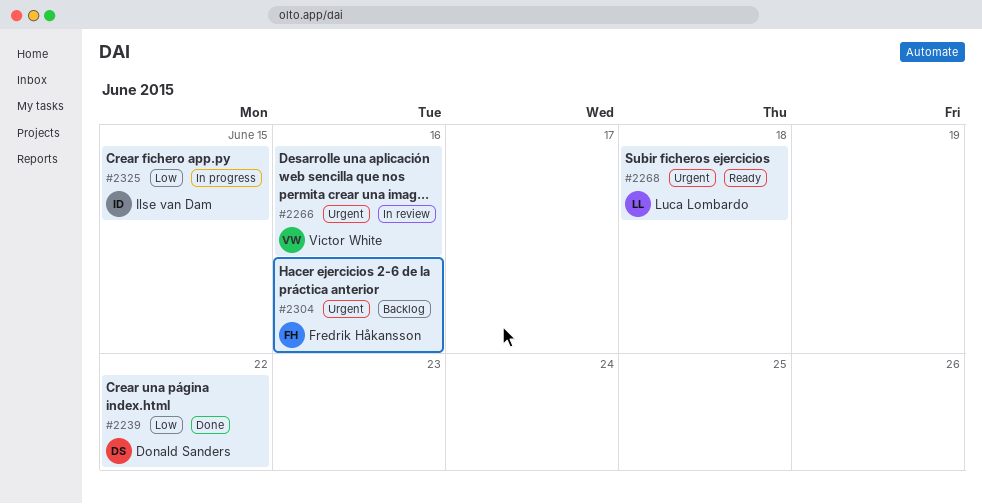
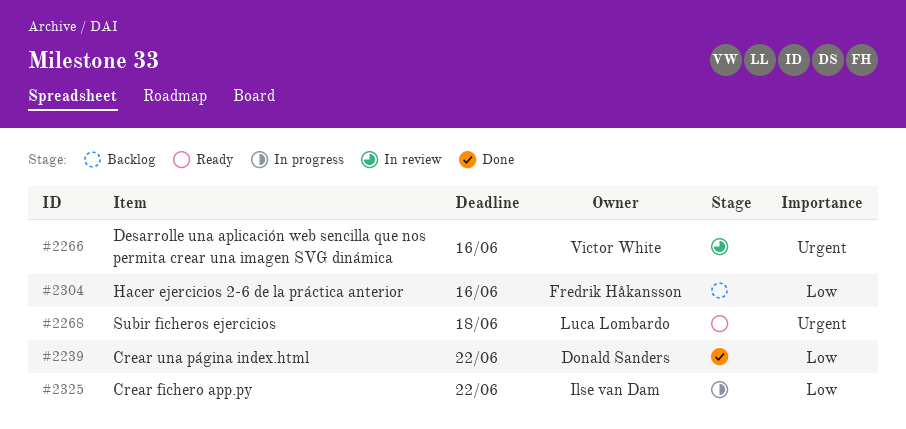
#2304, priority: Urgent -> Low
#2325, due: Jun 15 -> Jun 22

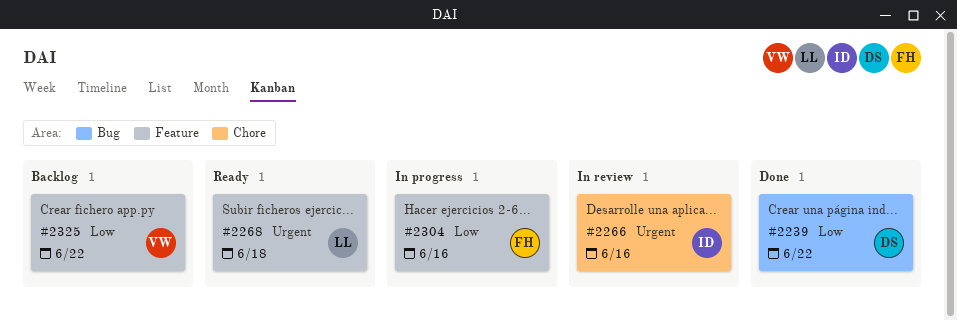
#2266, owner: Victor White -> Ilse van Dam
#2304, status: Backlog -> In progress
#2325, status: In progress -> Backlog
#2325, owner: Ilse van Dam -> Victor White

